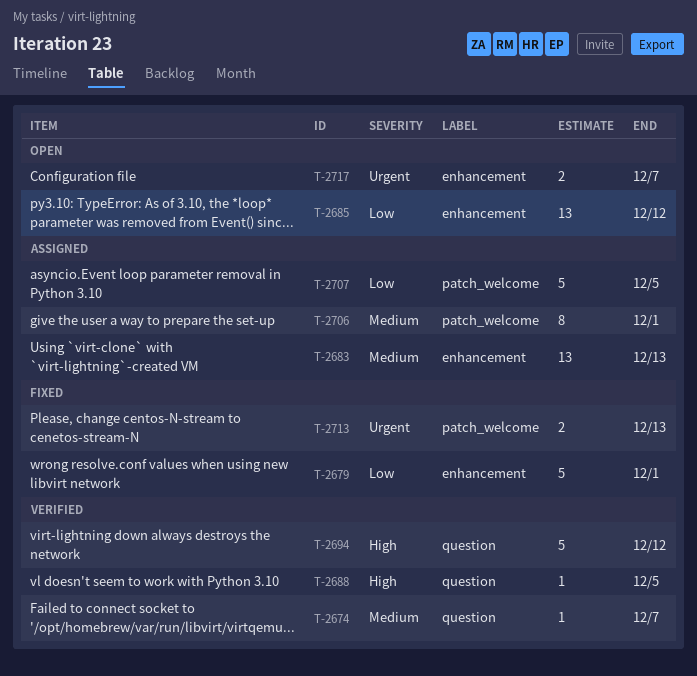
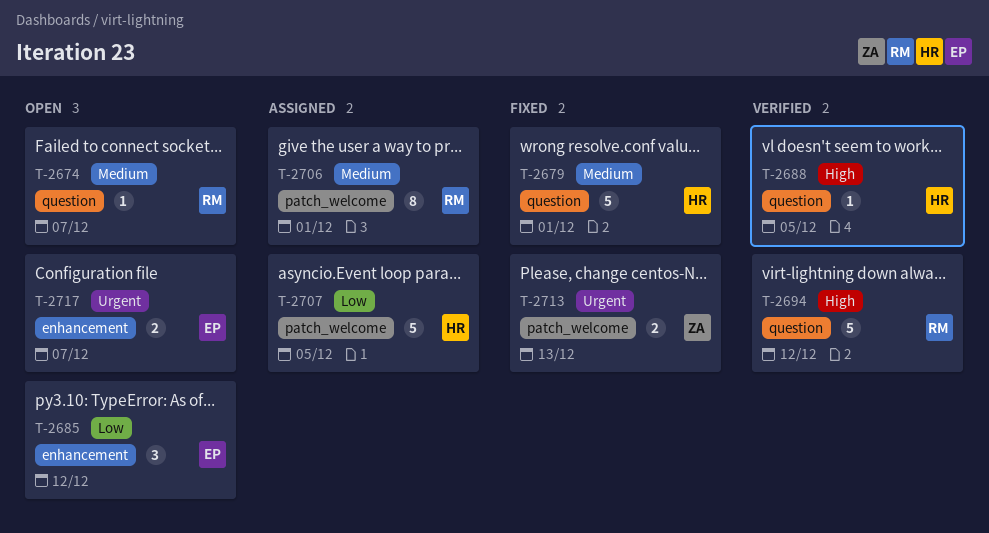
T-2674, status: Verified -> Open
T-2679, priority: Low -> Medium
T-2679, label: enhancement -> question
T-2683: present -> none
T-2685, estimate: 13 -> 3

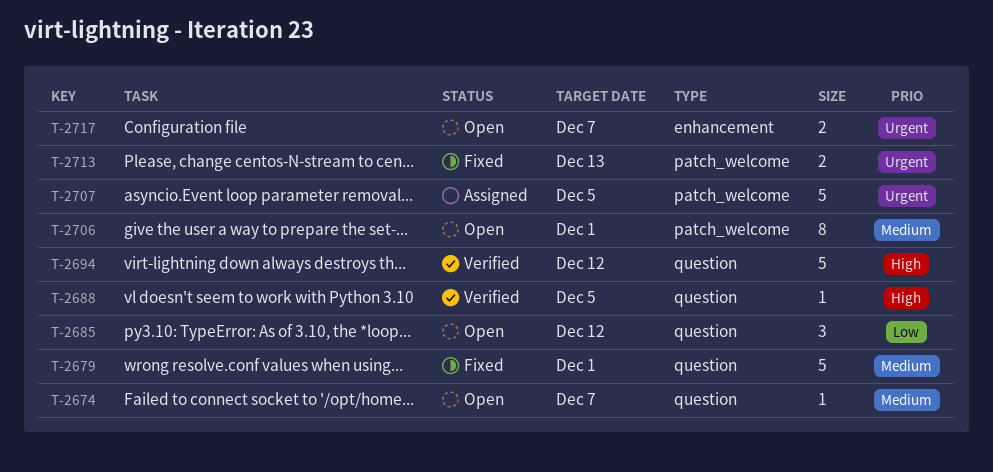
T-2685, label: enhancement -> question
T-2706, status: Assigned -> Open
T-2707, priority: Low -> Urgent

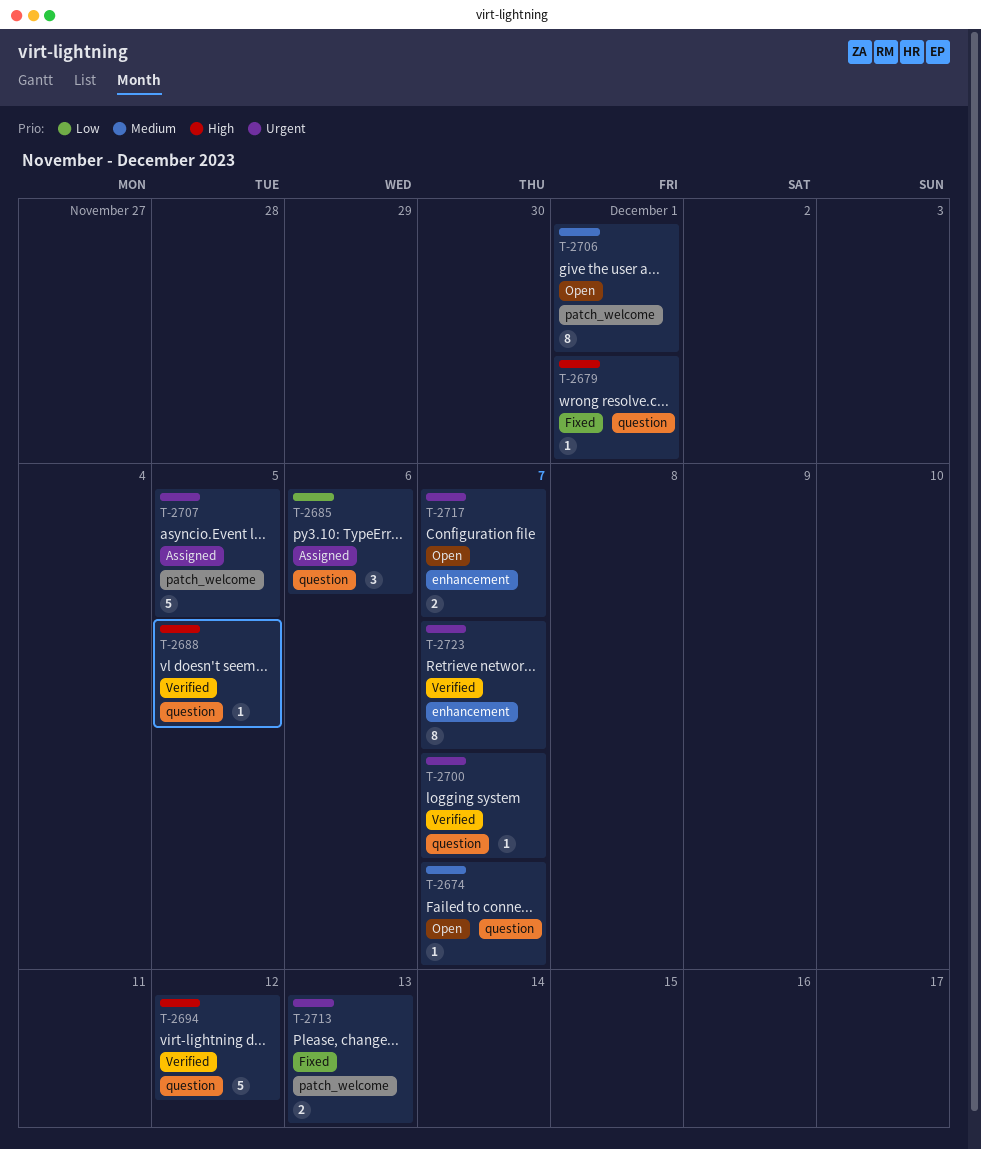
T-2679, priority: Medium -> High
T-2679, estimate: 5 -> 1
T-2685, status: Open -> Assigned
T-2685, due: Dec 12 -> Dec 6
T-2700: none -> present
T-2723: none -> present

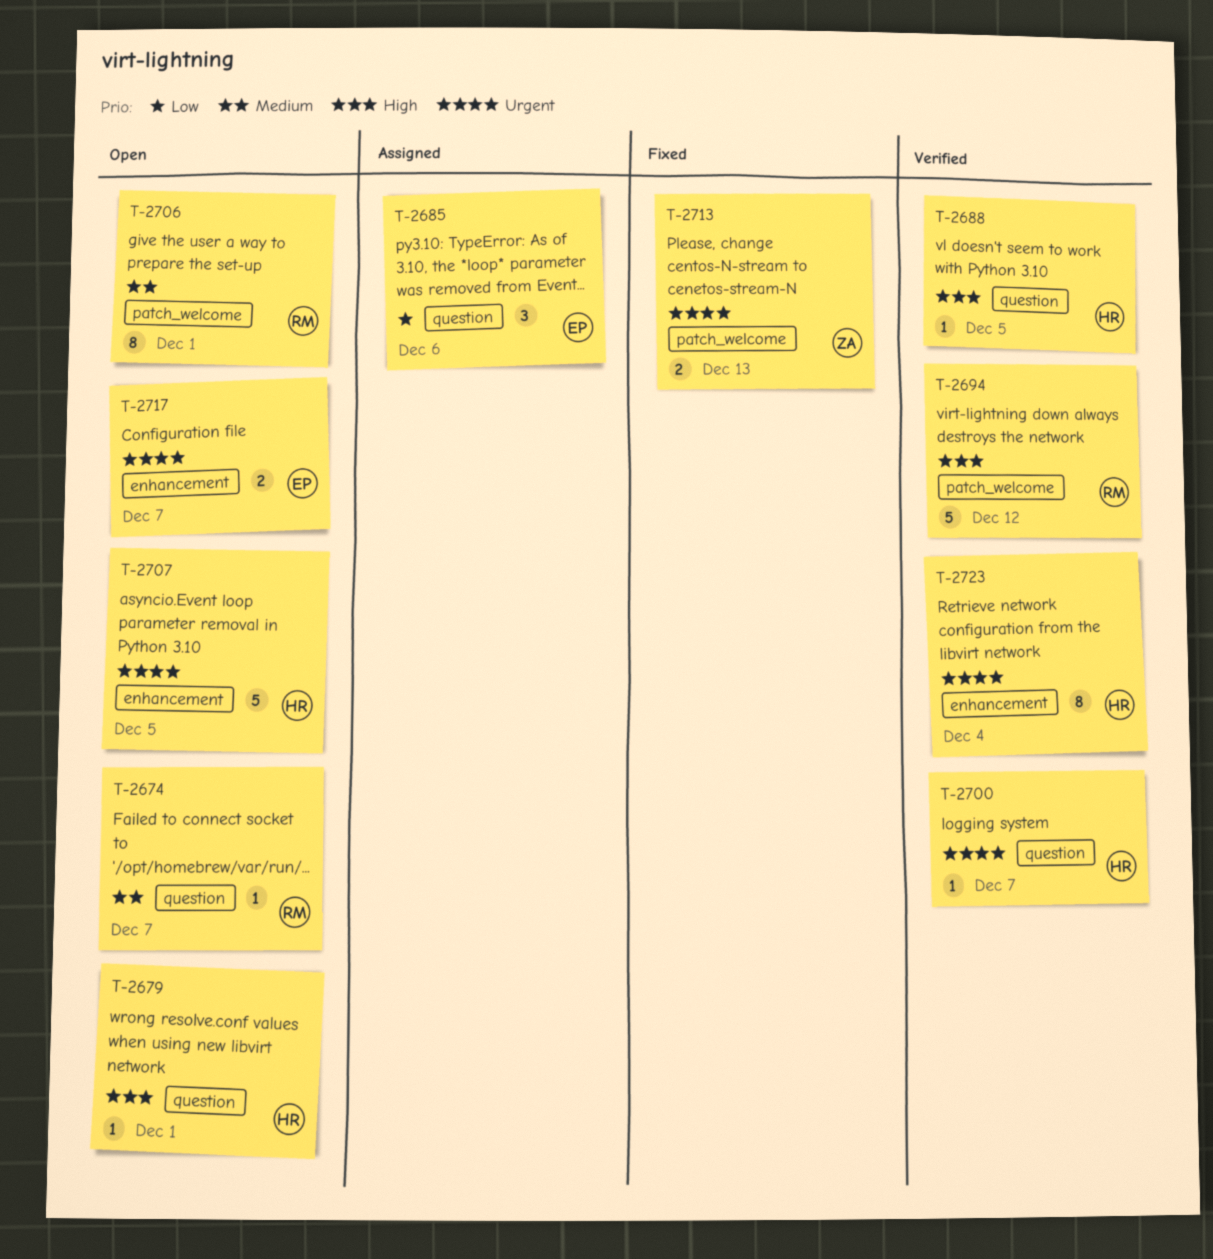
T-2679, status: Fixed -> Open
T-2694, label: question -> patch_welcome
T-2707, status: Assigned -> Open
T-2707, label: patch_welcome -> enhancement
T-2723, due: Dec 7 -> Dec 4

